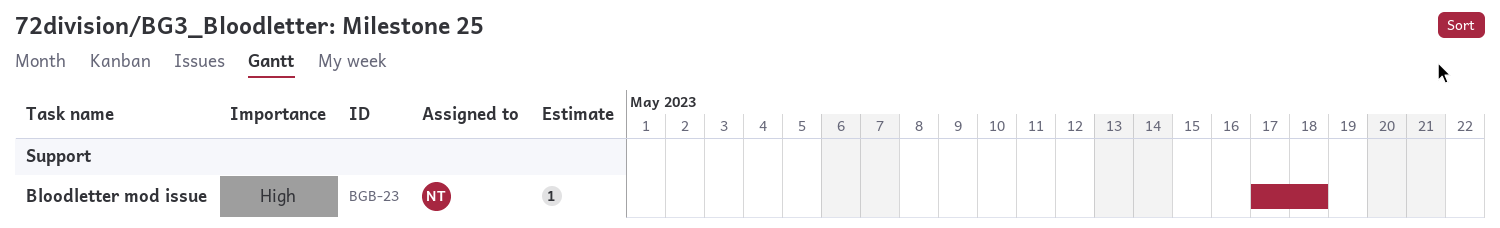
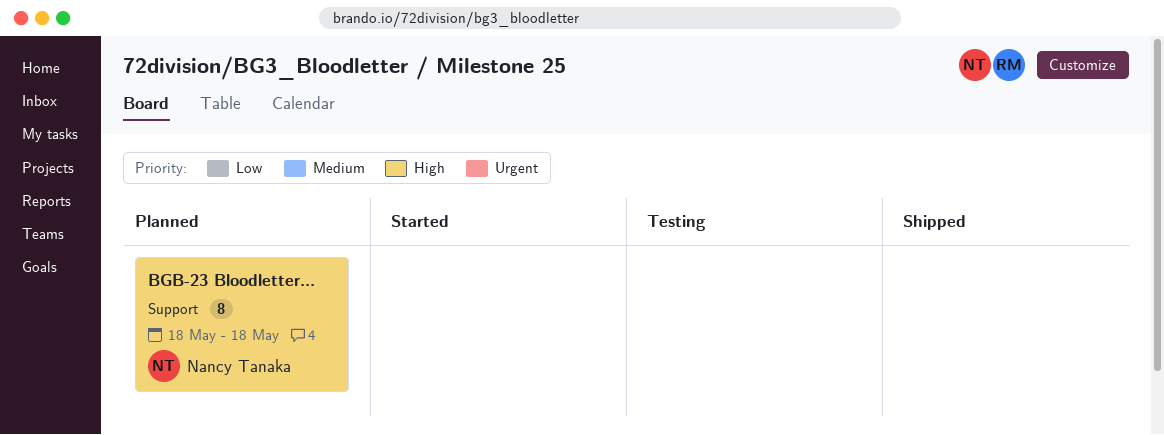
BGB-23, estimate: 1 -> 8
BGB-23, start: May 17 -> May 18

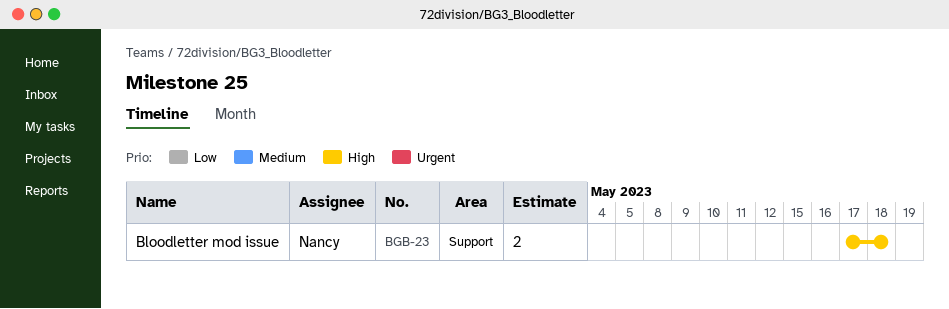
BGB-23, estimate: 8 -> 2
BGB-23, start: May 18 -> May 17

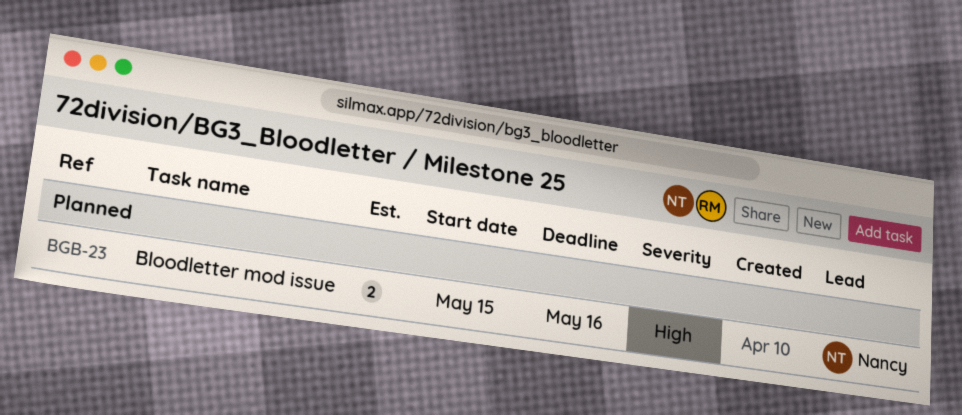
BGB-23, start: May 17 -> May 15
BGB-23, due: May 18 -> May 16

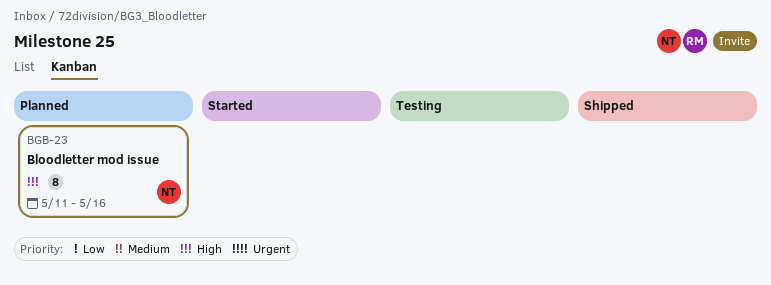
BGB-23, estimate: 2 -> 8
BGB-23, start: May 15 -> May 11

